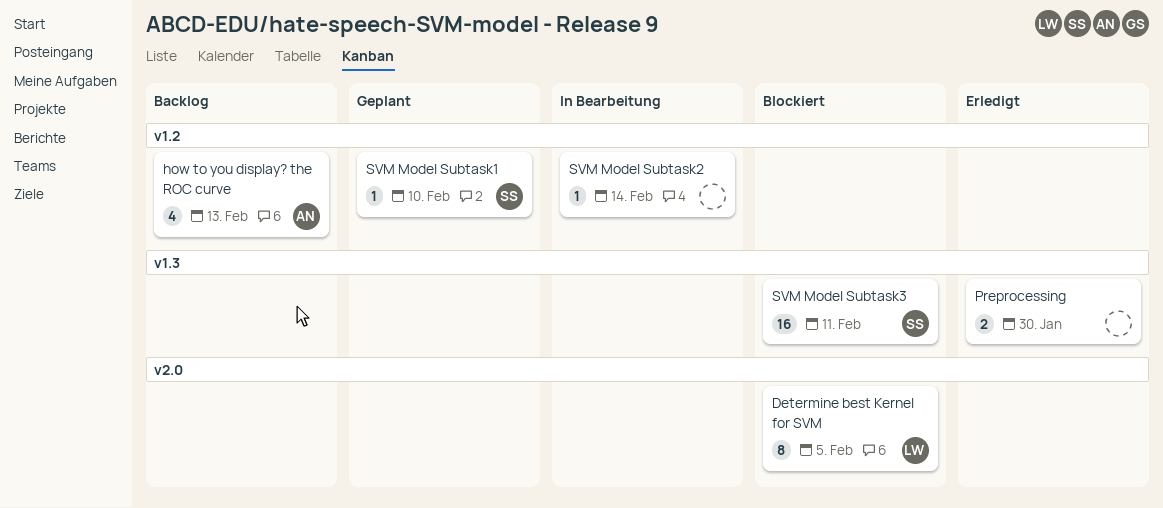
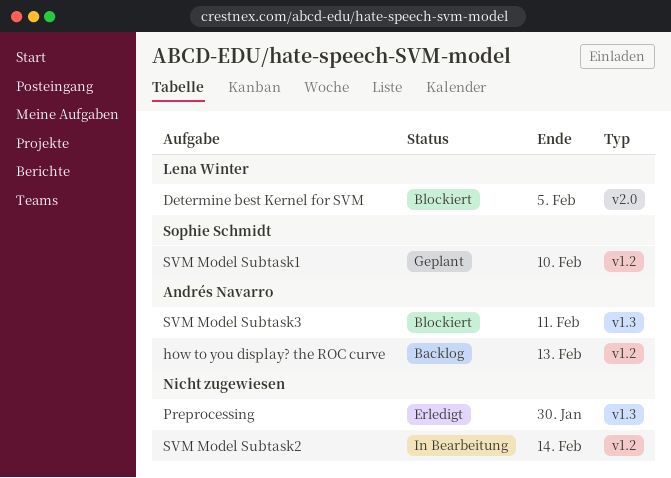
SVM Model Subtask3, owner: Sophie Schmidt -> Andrés Navarro

